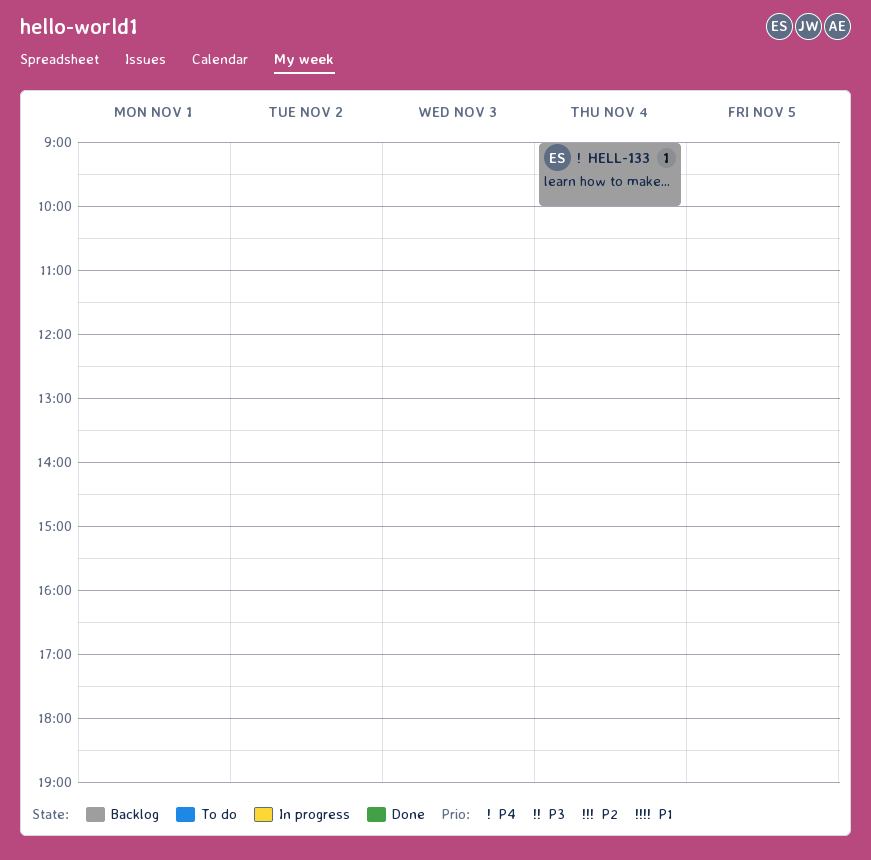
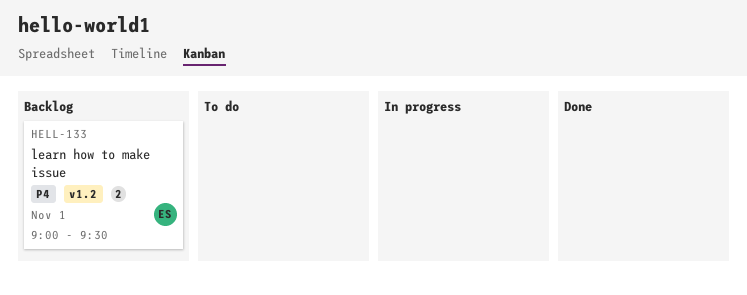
HELL-133, estimate: 1 -> 2
HELL-133, day: Nov 4 -> Nov 1
HELL-133, ends: 10:00 -> 09:30

